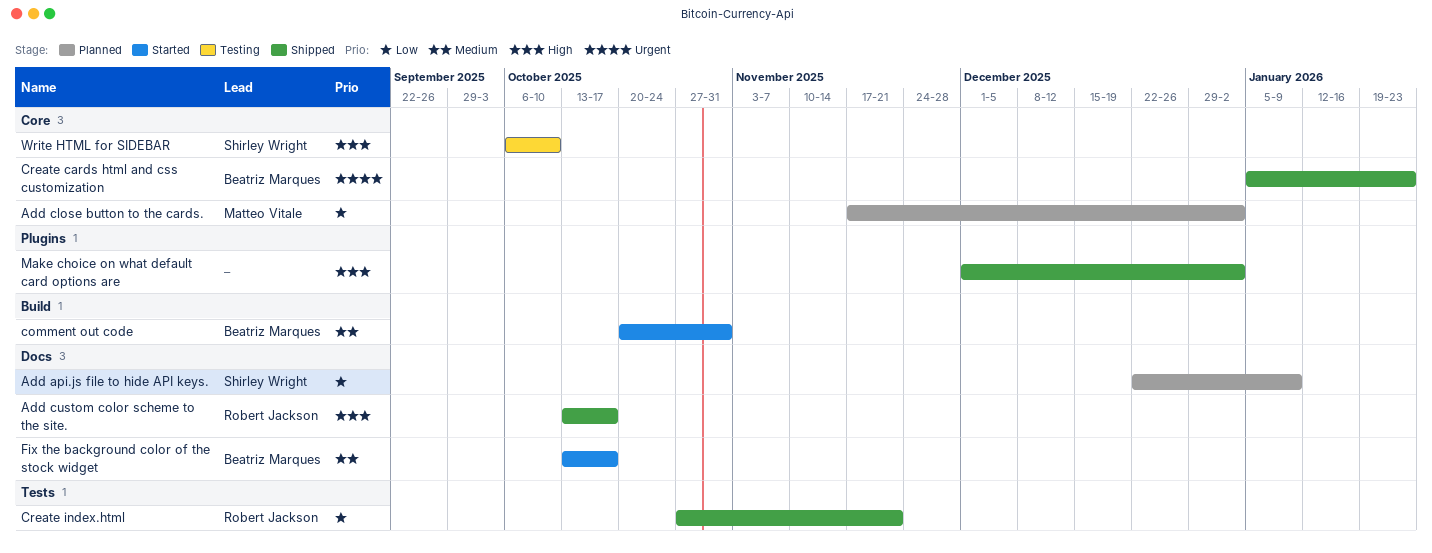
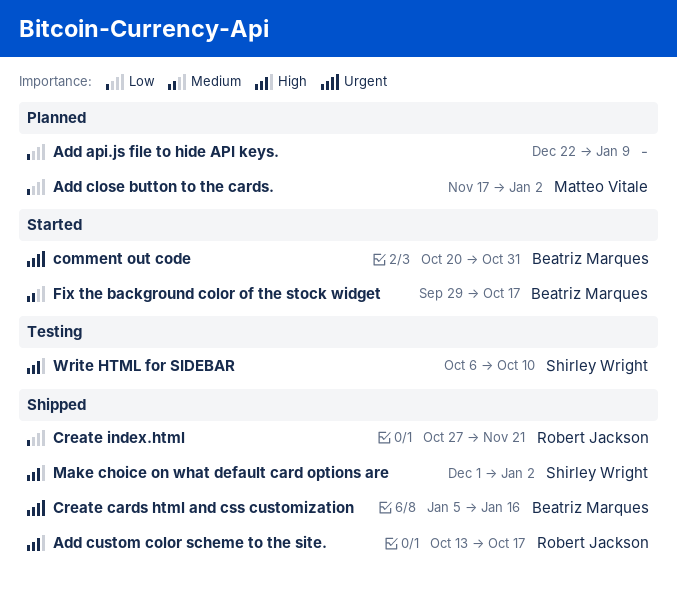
Add api.js file to hide API keys., owner: Shirley Wright -> none
comment out code, priority: Medium -> Urgent
Create cards html and css customization, due: Jan 23 -> Jan 16
Fix the background color of the stock widget, start: Oct 13 -> Sep 29
Make choice on what default card options are, owner: none -> Shirley Wright

